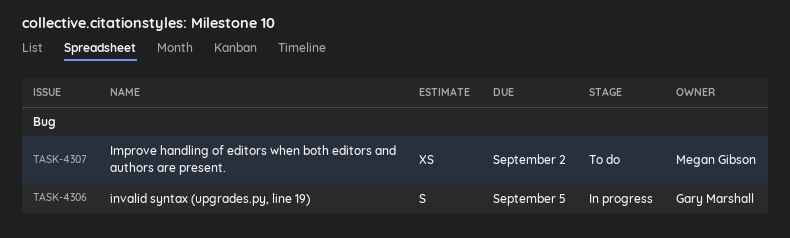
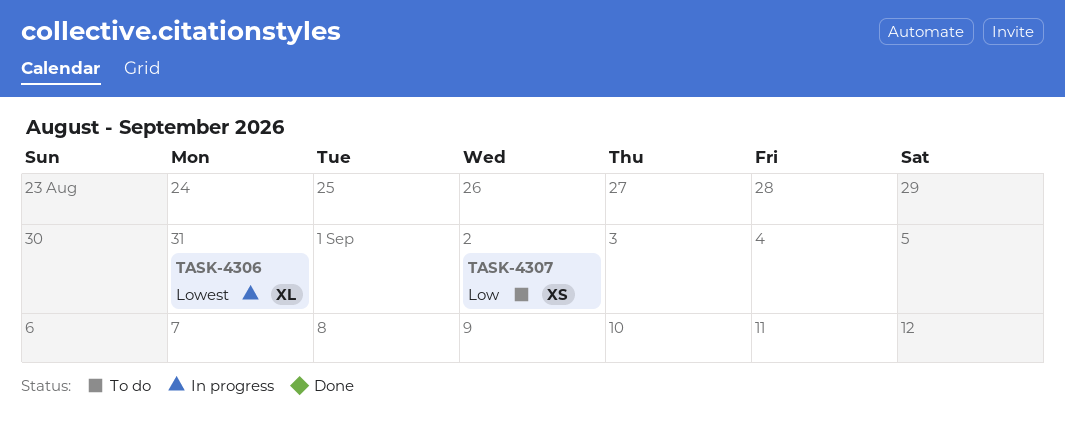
TASK-4306, estimate: S -> XL
TASK-4306, due: Sep 5 -> Aug 31

